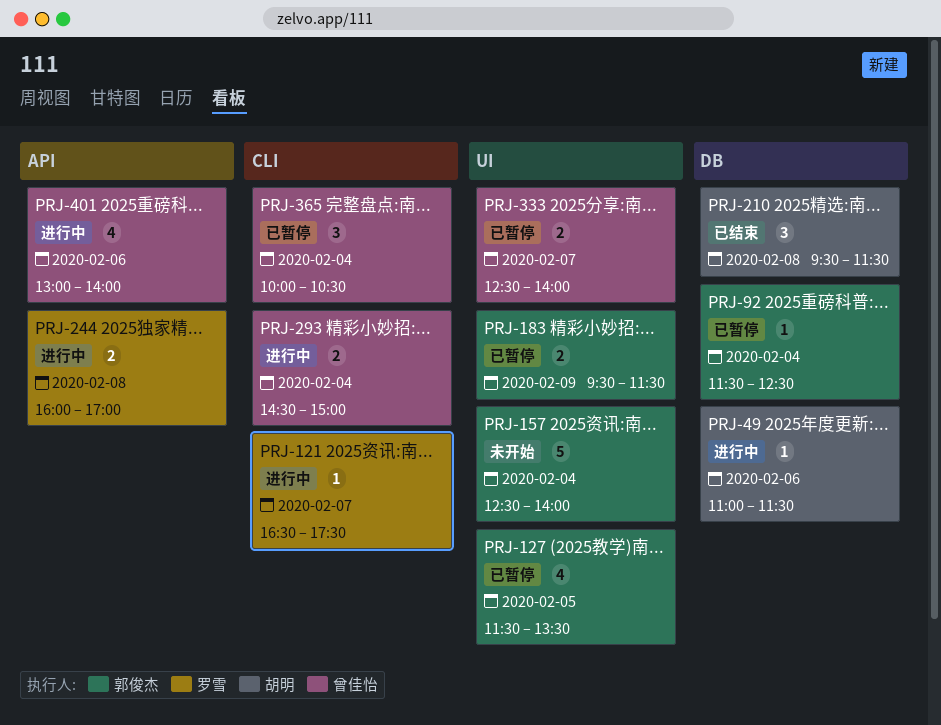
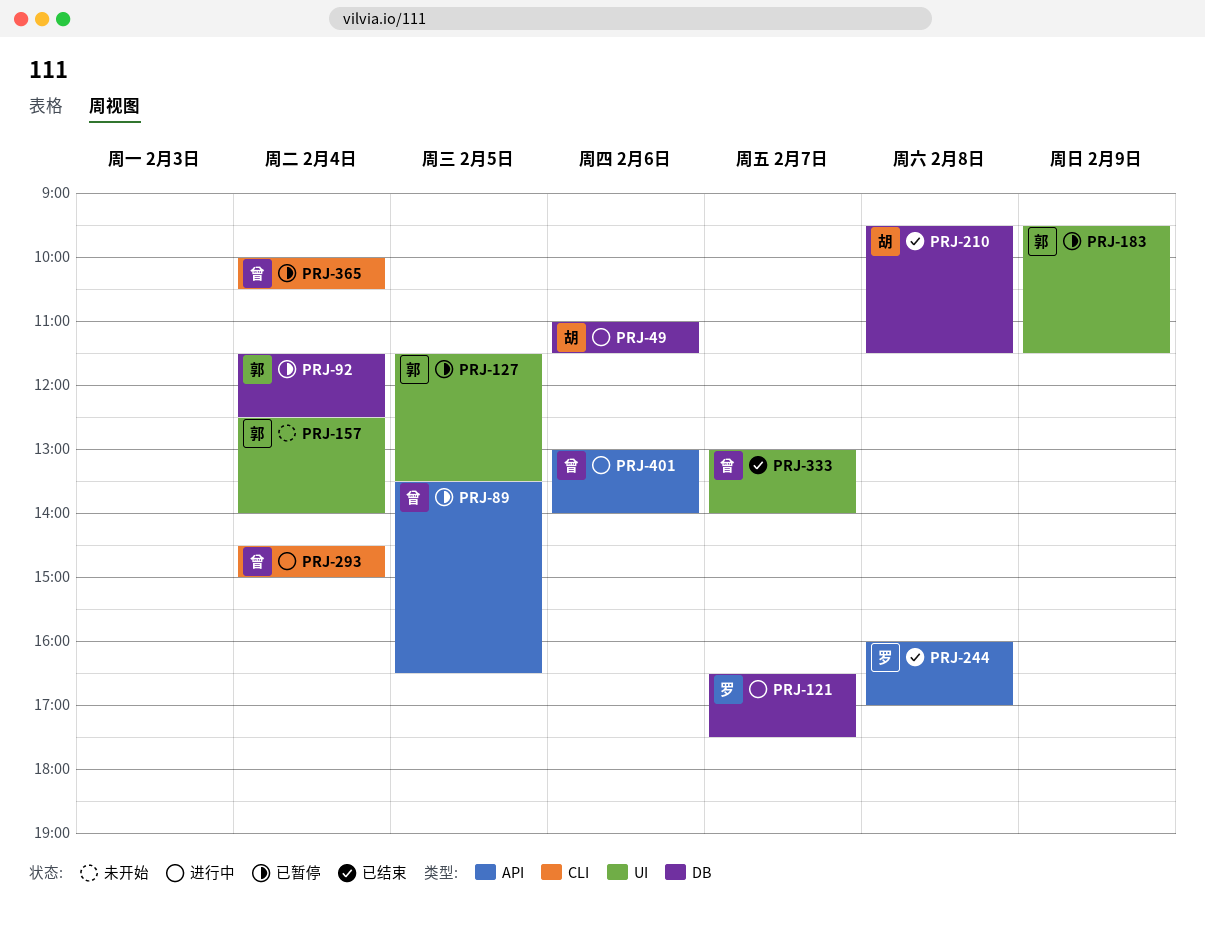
PRJ-89: none -> present
PRJ-121, label: CLI -> DB
PRJ-244, status: 进行中 -> 已结束
PRJ-333, status: 已暂停 -> 已结束
PRJ-333, begins: 12:30 -> 13:00

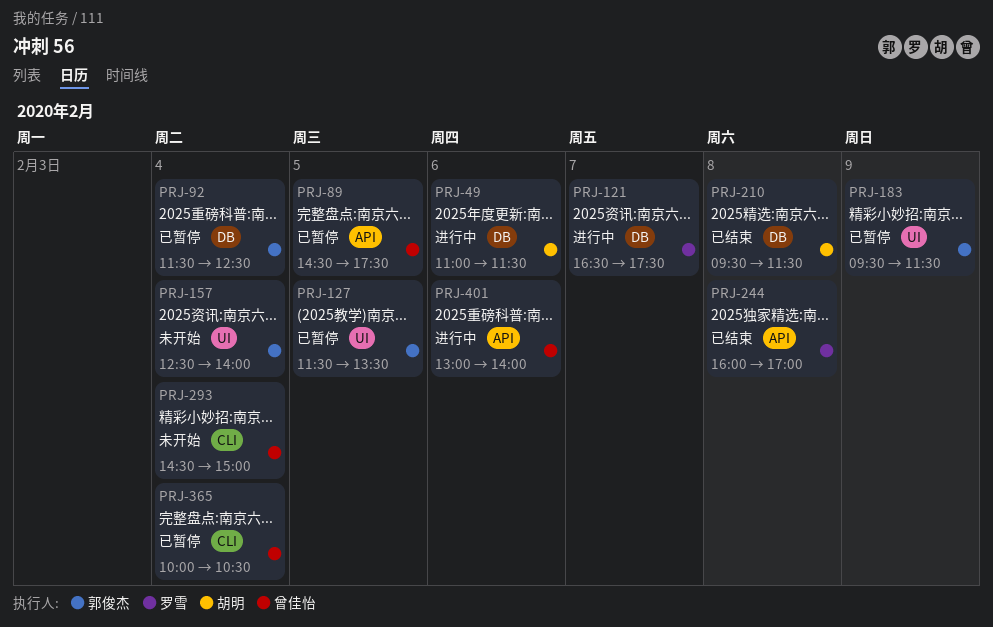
PRJ-89, begins: 13:30 -> 14:30
PRJ-89, ends: 16:30 -> 17:30
PRJ-293, status: 进行中 -> 未开始
PRJ-333: present -> none

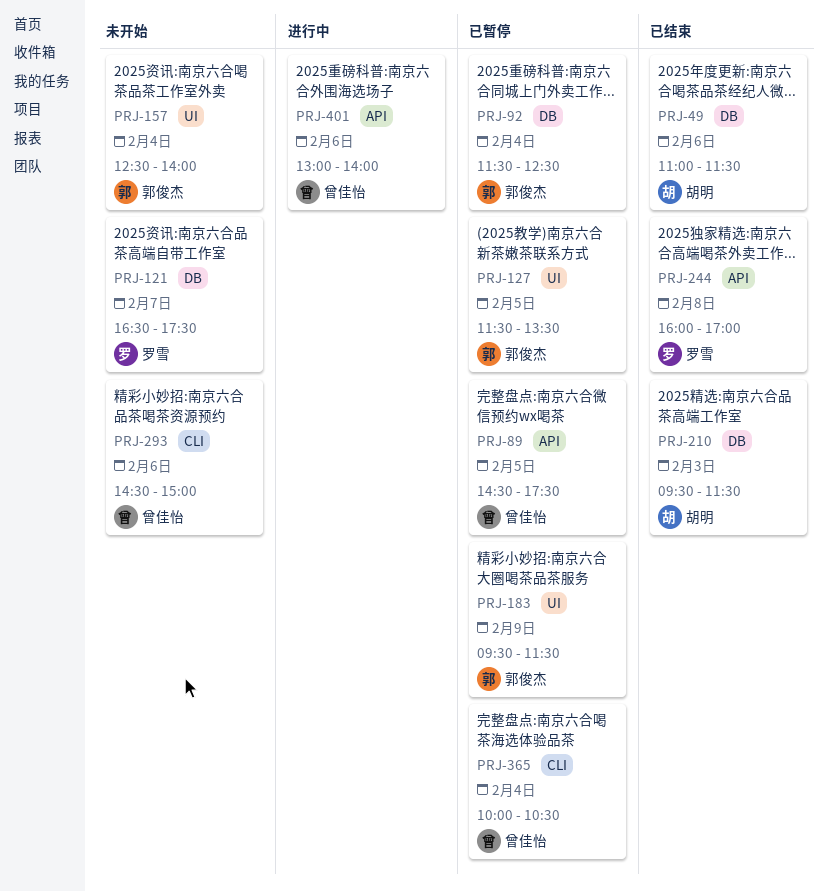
PRJ-49, status: 进行中 -> 已结束
PRJ-121, status: 进行中 -> 未开始
PRJ-210, day: Feb 8 -> Feb 3
PRJ-293, day: Feb 4 -> Feb 6

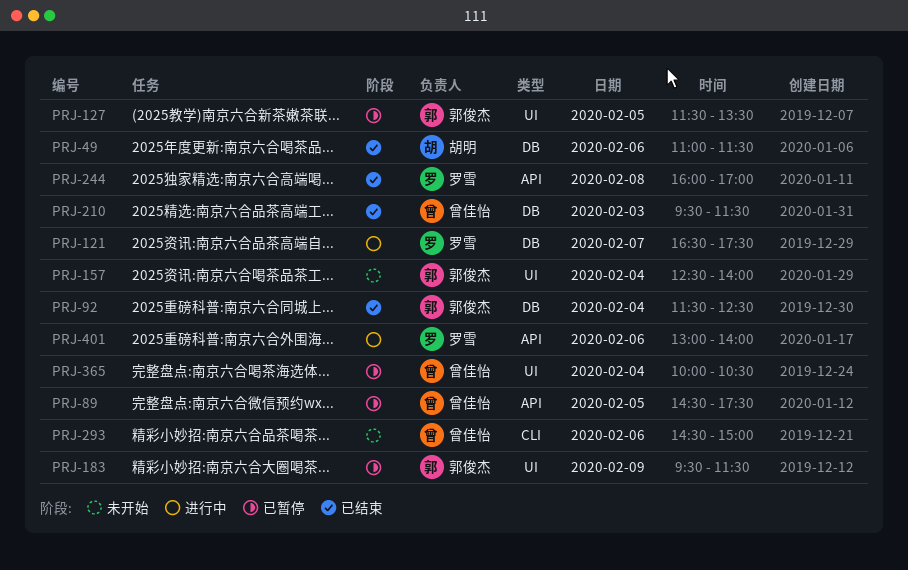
PRJ-92, status: 已暂停 -> 已结束
PRJ-121, status: 未开始 -> 进行中
PRJ-210, owner: 胡明 -> 曾佳怡
PRJ-365, label: CLI -> UI
PRJ-401, owner: 曾佳怡 -> 罗雪

